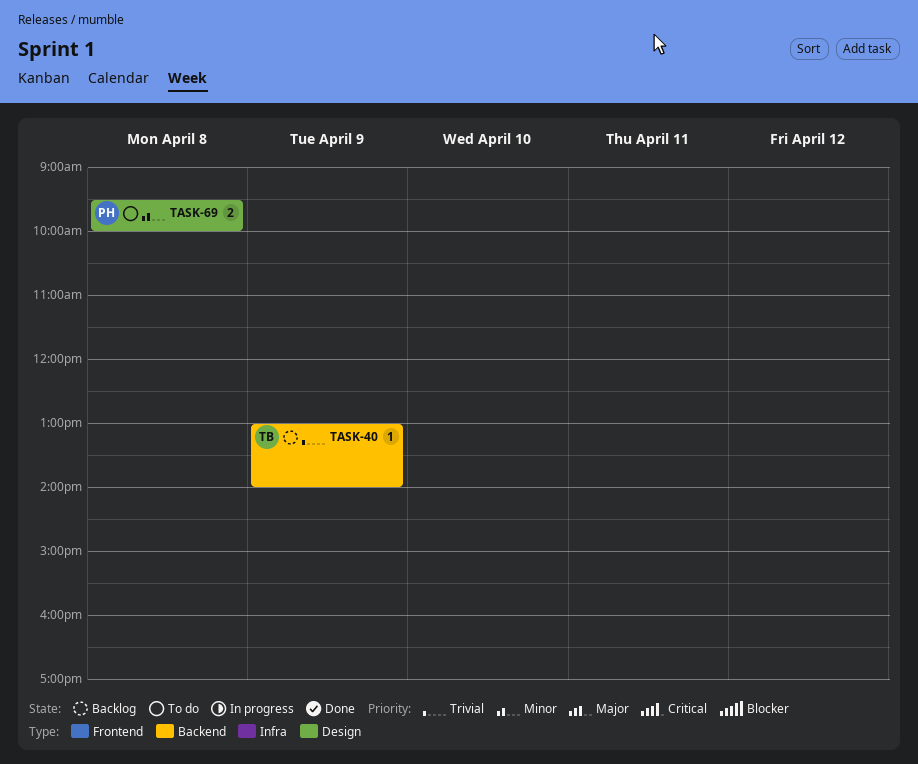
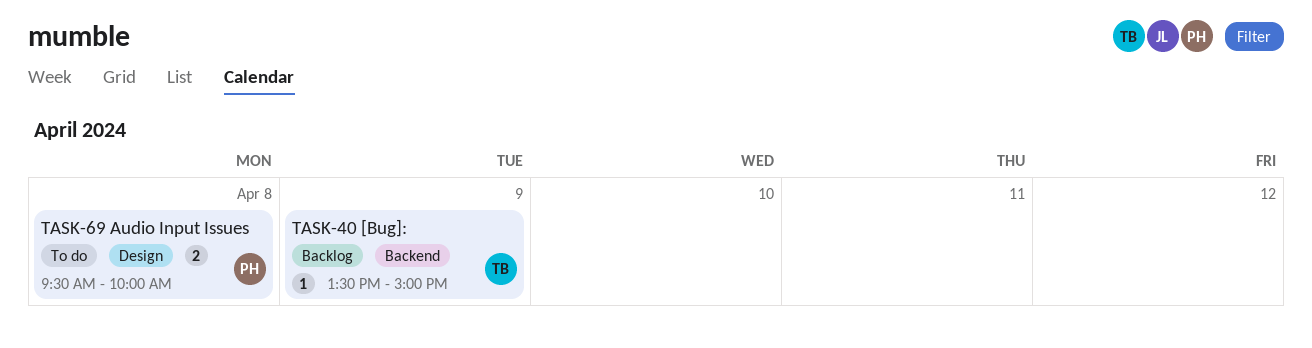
TASK-40, begins: 13:00 -> 13:30
TASK-40, ends: 14:00 -> 15:00

